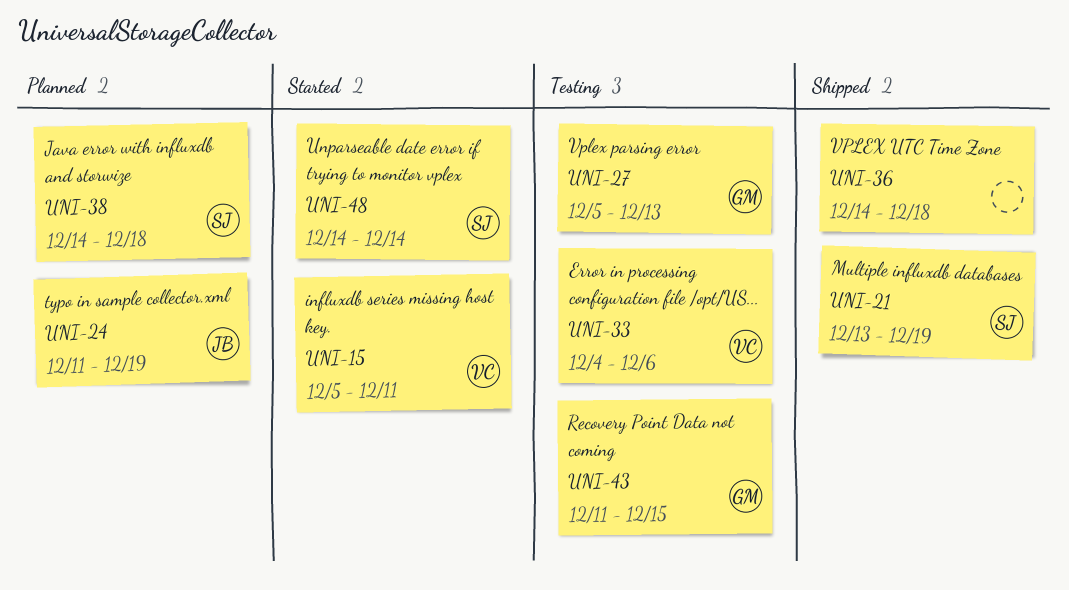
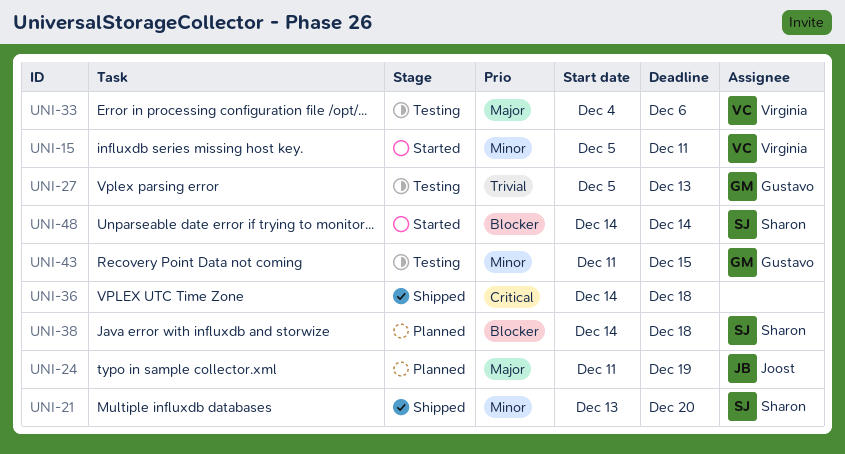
UNI-21, due: Dec 19 -> Dec 20

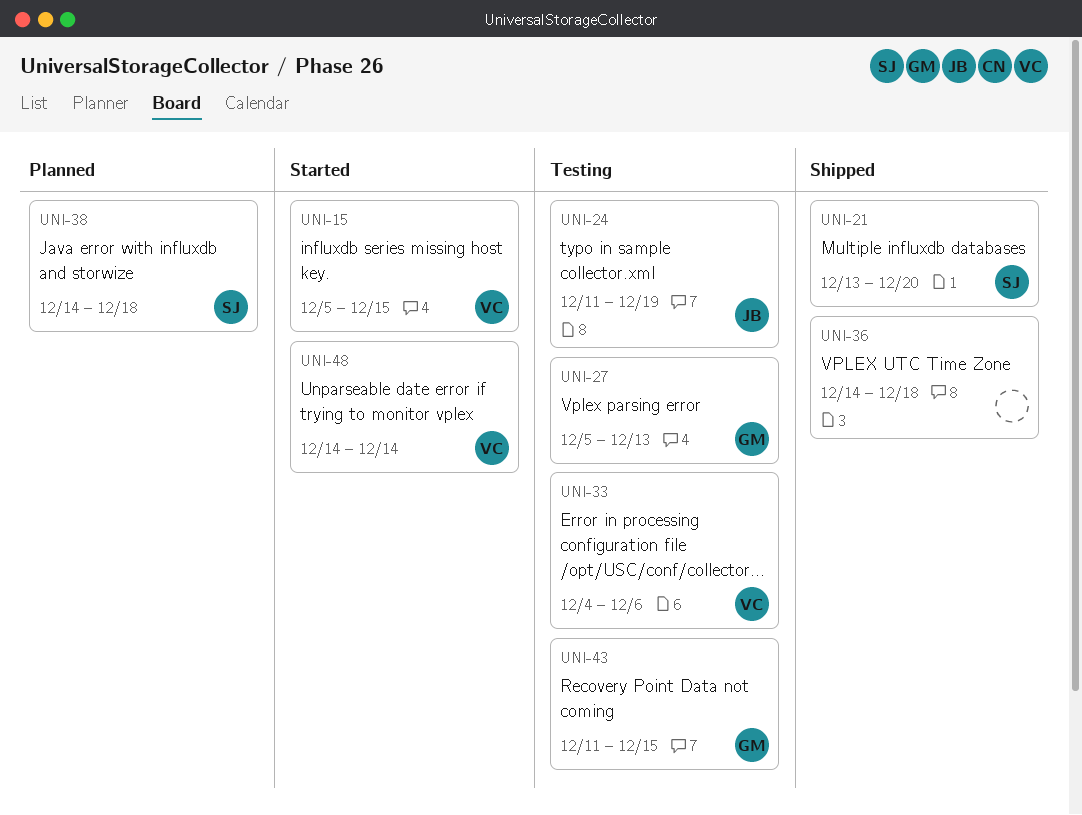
UNI-15, due: Dec 11 -> Dec 15
UNI-24, status: Planned -> Testing
UNI-48, owner: Sharon -> Virginia

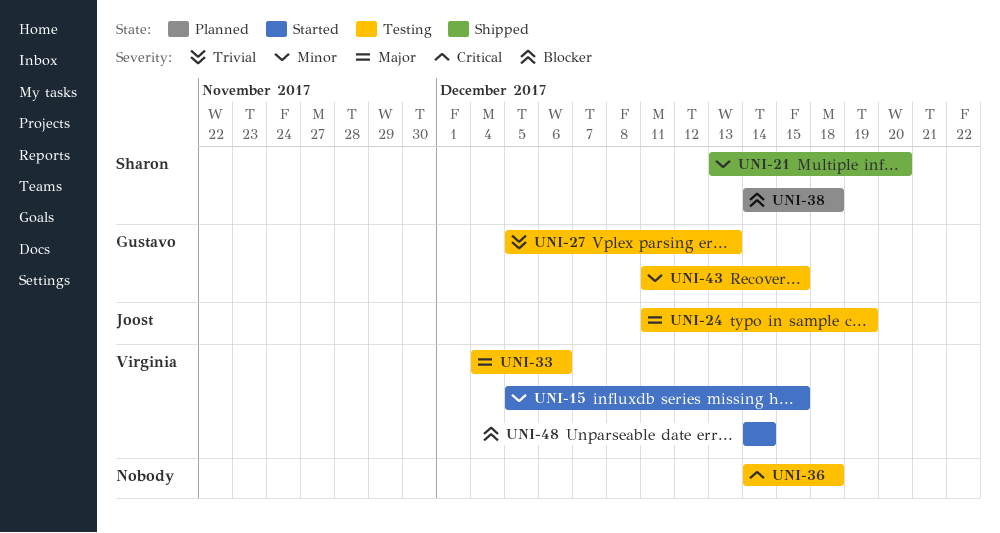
UNI-36, status: Shipped -> Testing

